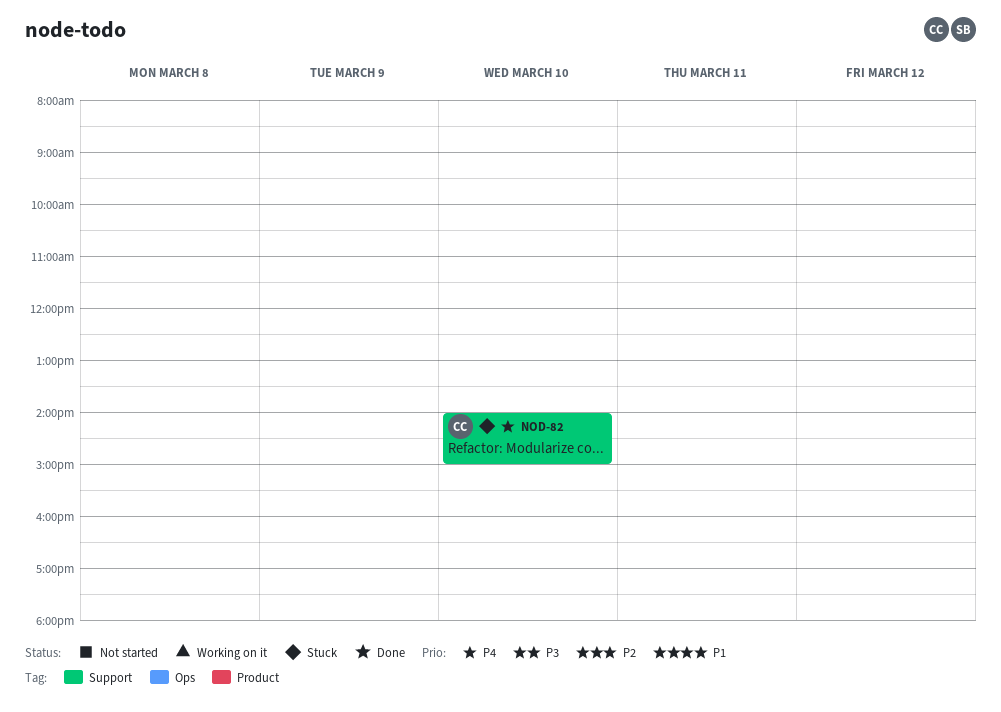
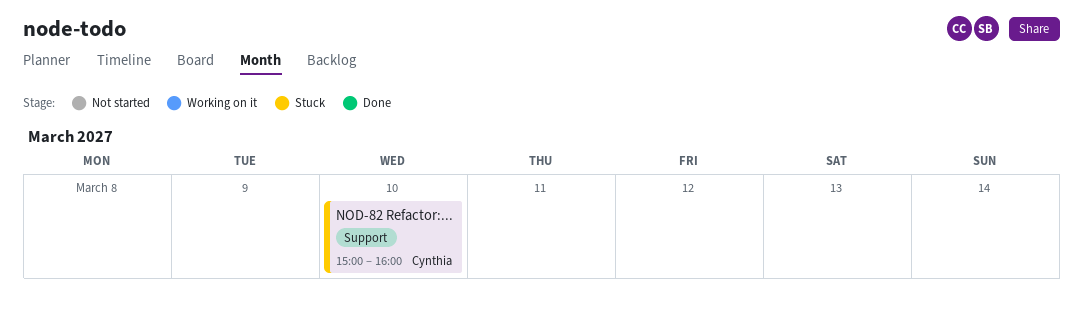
NOD-82, begins: 14:00 -> 15:00
NOD-82, ends: 15:00 -> 16:00

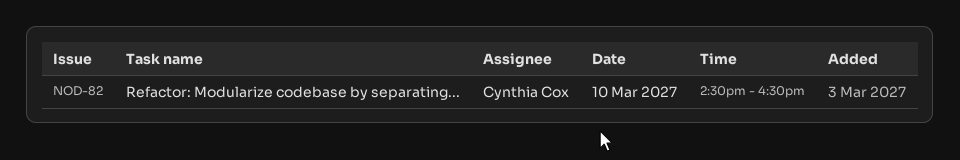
NOD-82, begins: 15:00 -> 14:30
NOD-82, ends: 16:00 -> 16:30

